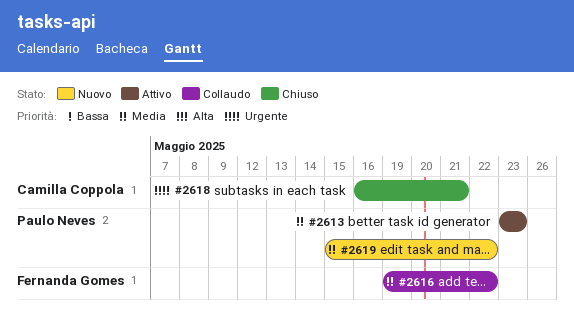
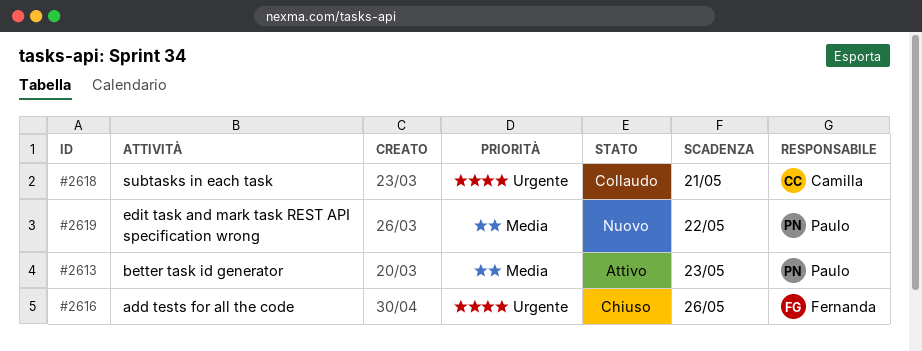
#2616, status: Collaudo -> Chiuso
#2616, priority: Media -> Urgente
#2616, due: May 22 -> May 26
#2618, status: Chiuso -> Collaudo

